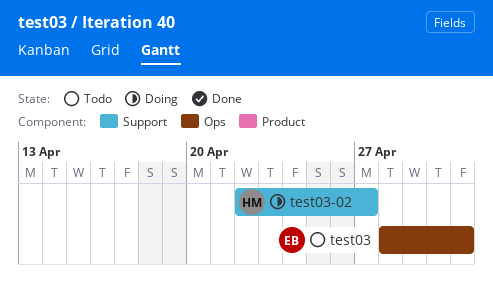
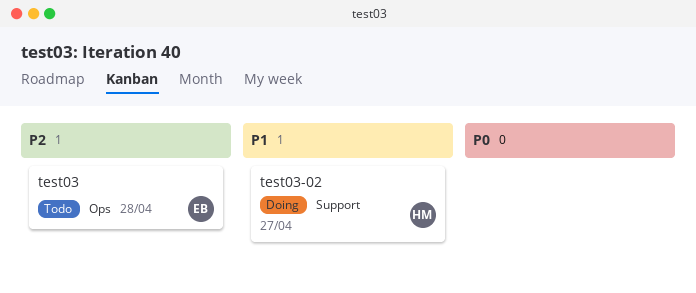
test03, due: May 1 -> Apr 28

